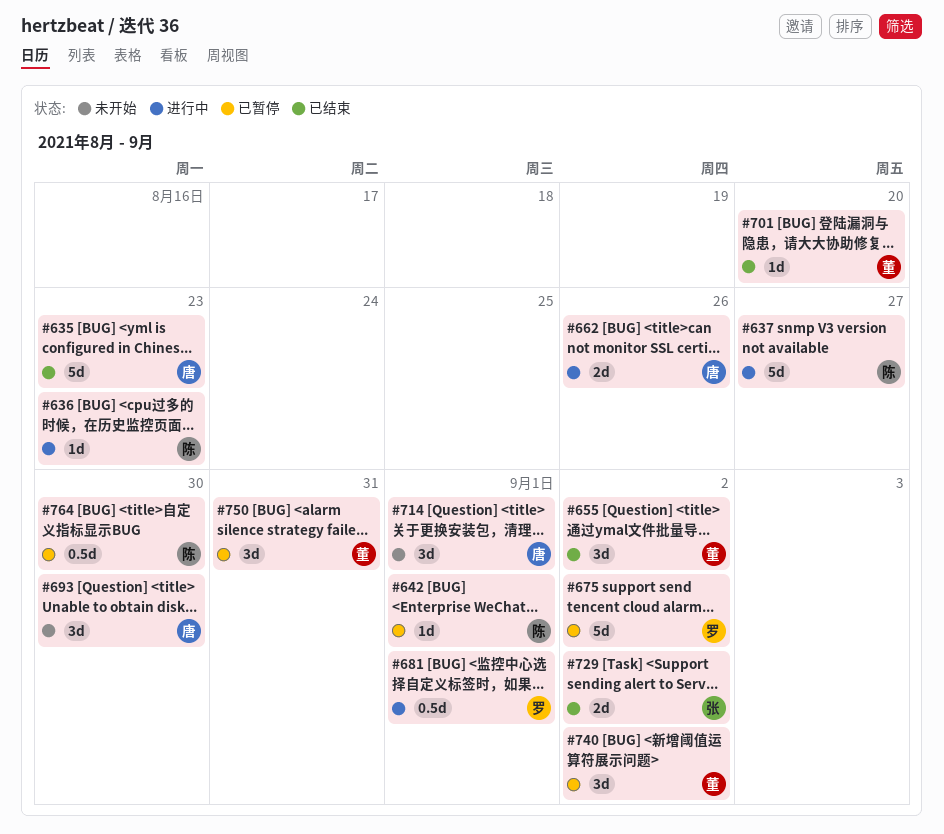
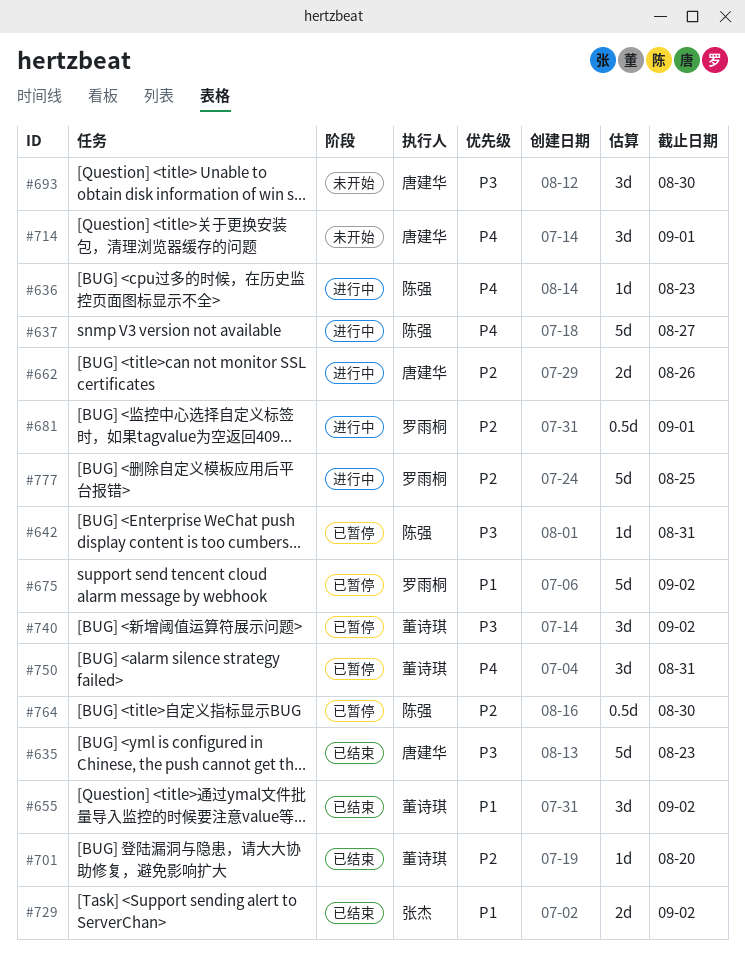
#642, due: Sep 1 -> Aug 31
#777: none -> present

